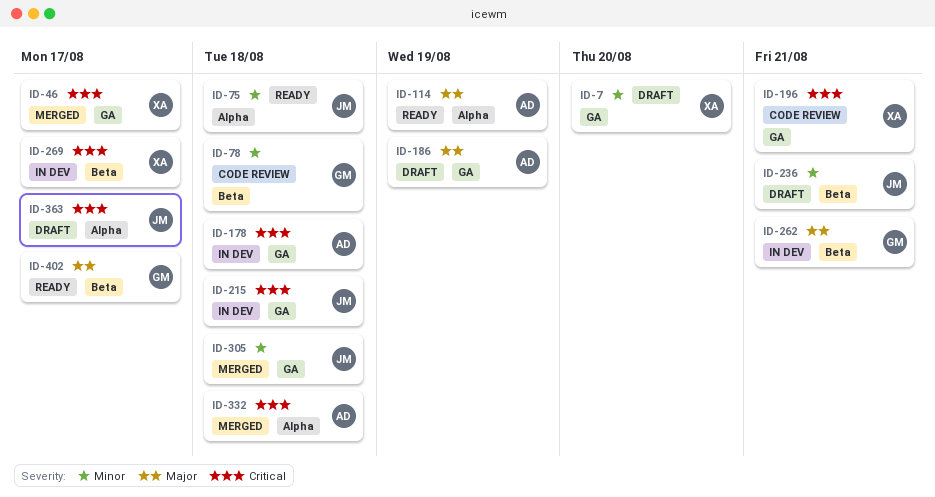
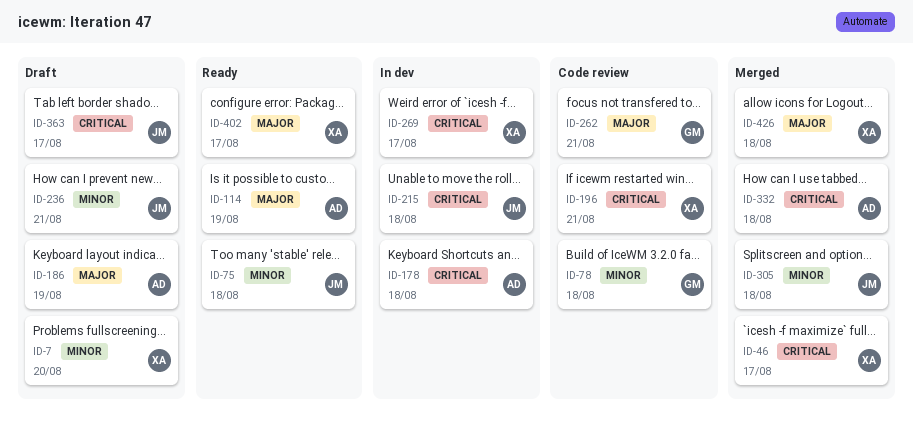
ID-262, status: In dev -> Code review
ID-402, owner: GM -> XA
ID-426: none -> present

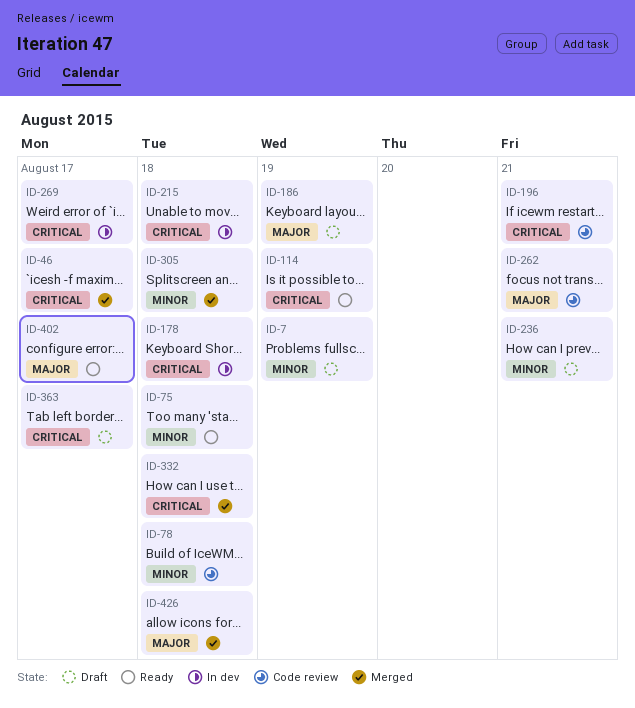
ID-7, due: Aug 20 -> Aug 19
ID-114, priority: Major -> Critical

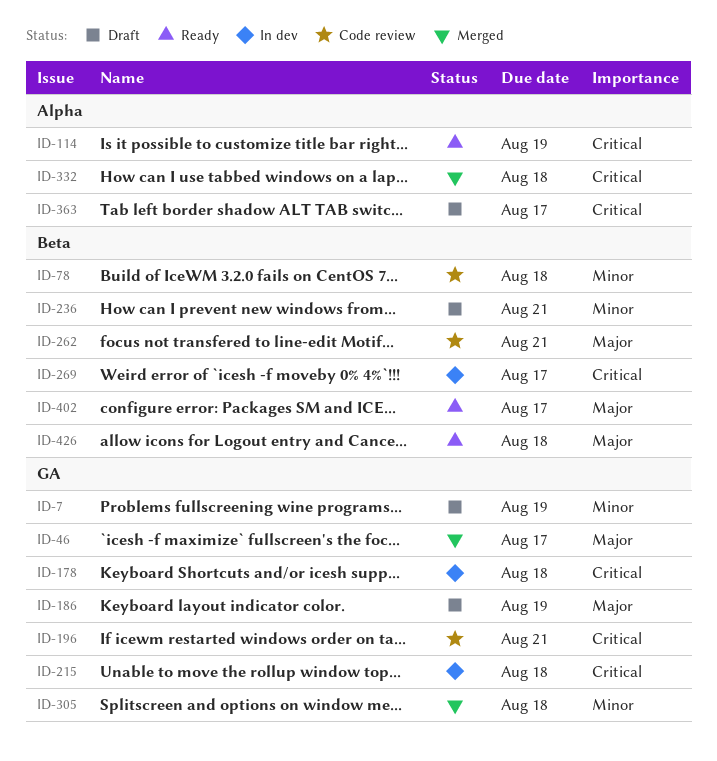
ID-46, priority: Critical -> Major
ID-75: present -> none
ID-426, status: Merged -> Ready

